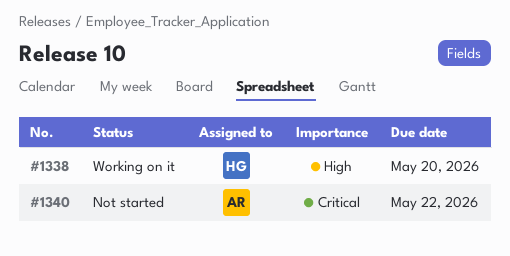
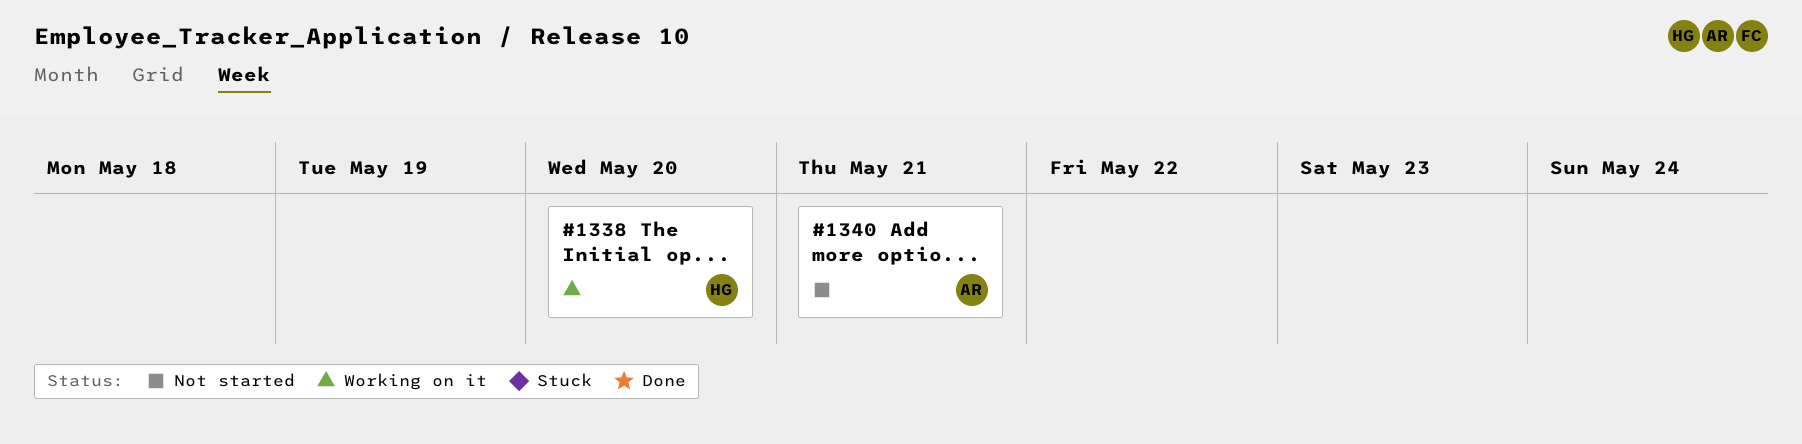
#1340, due: May 22 -> May 21

